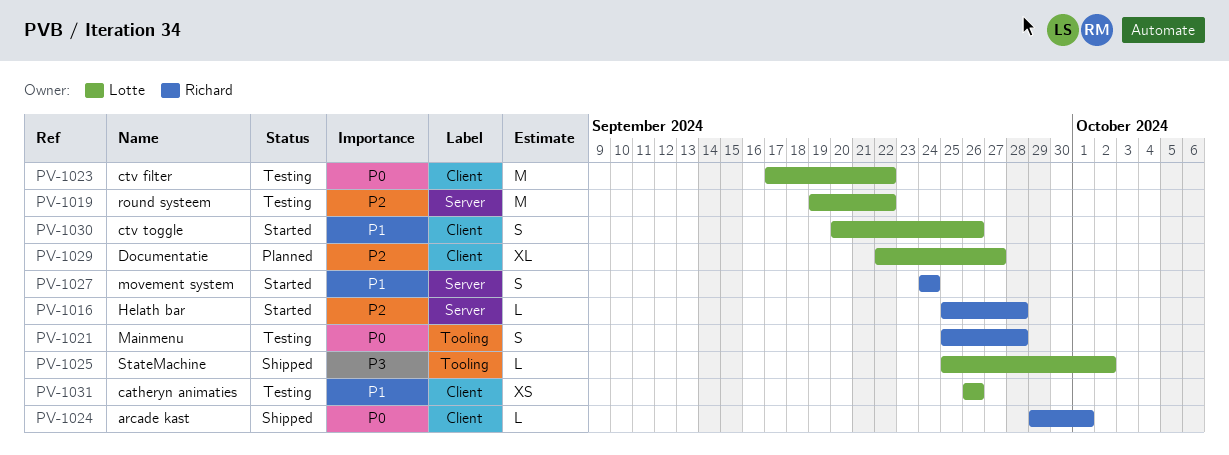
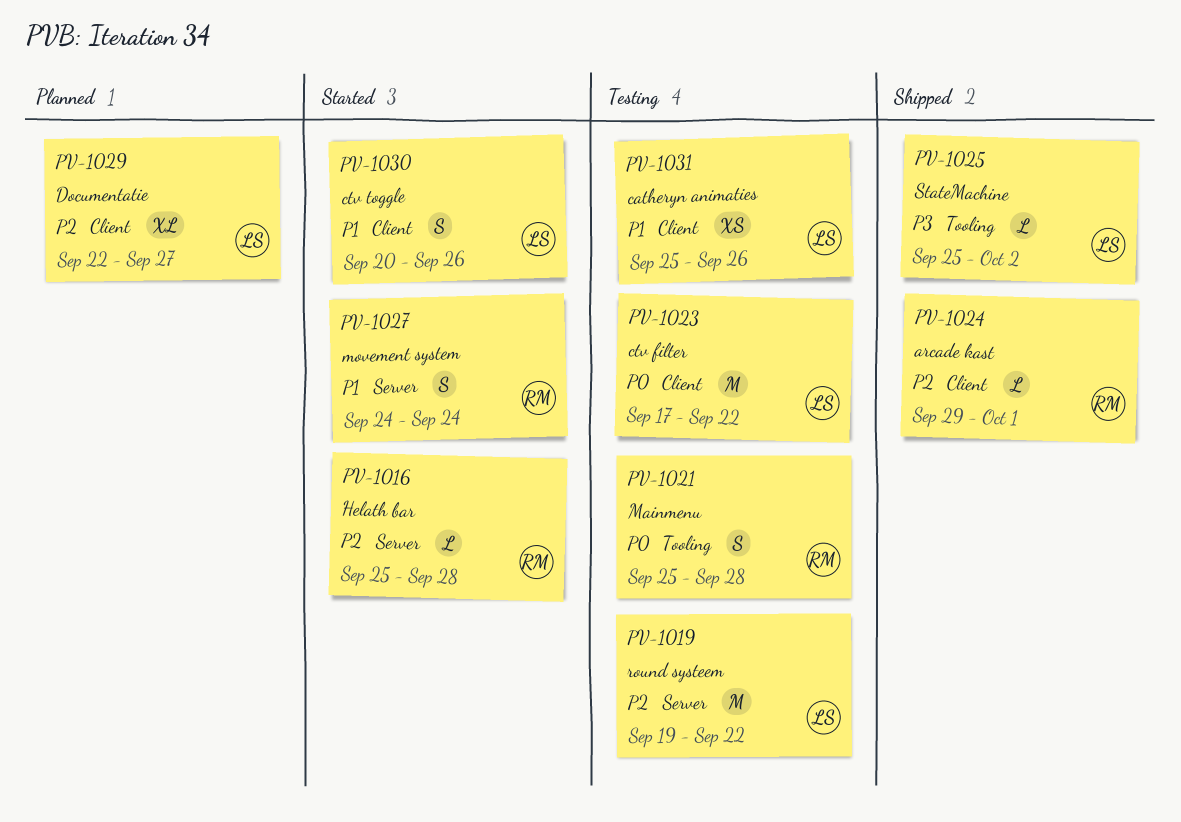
PV-1024, priority: P0 -> P2
PV-1031, start: Sep 26 -> Sep 25

